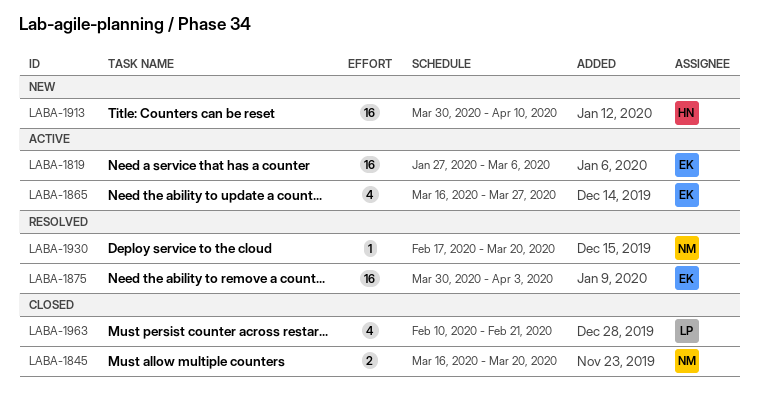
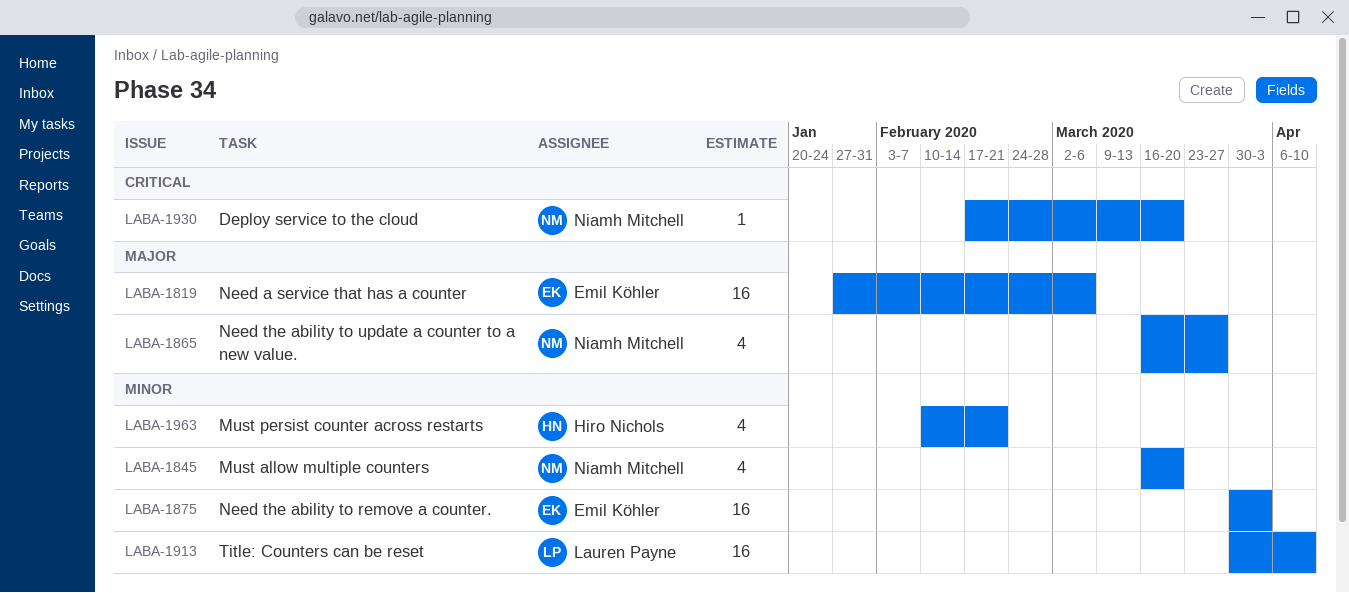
LABA-1845, estimate: 2 -> 4
LABA-1865, owner: Emil Köhler -> Niamh Mitchell
LABA-1913, owner: Hiro Nichols -> Lauren Payne
LABA-1963, owner: Lauren Payne -> Hiro Nichols

